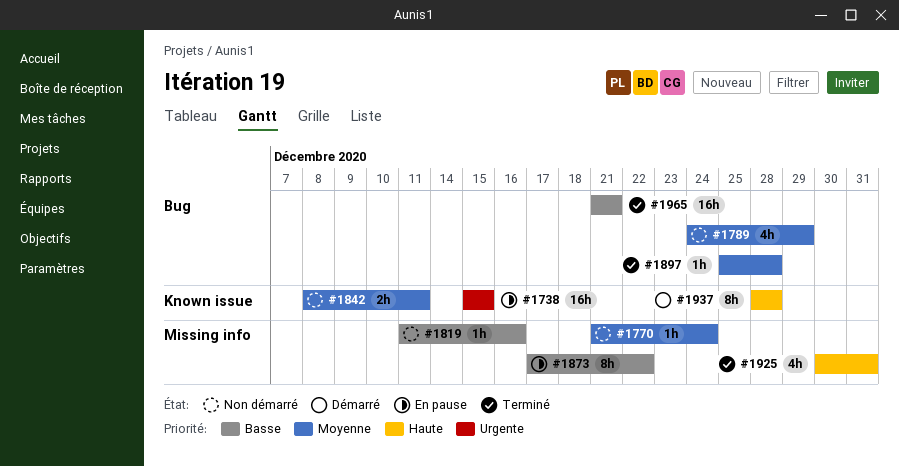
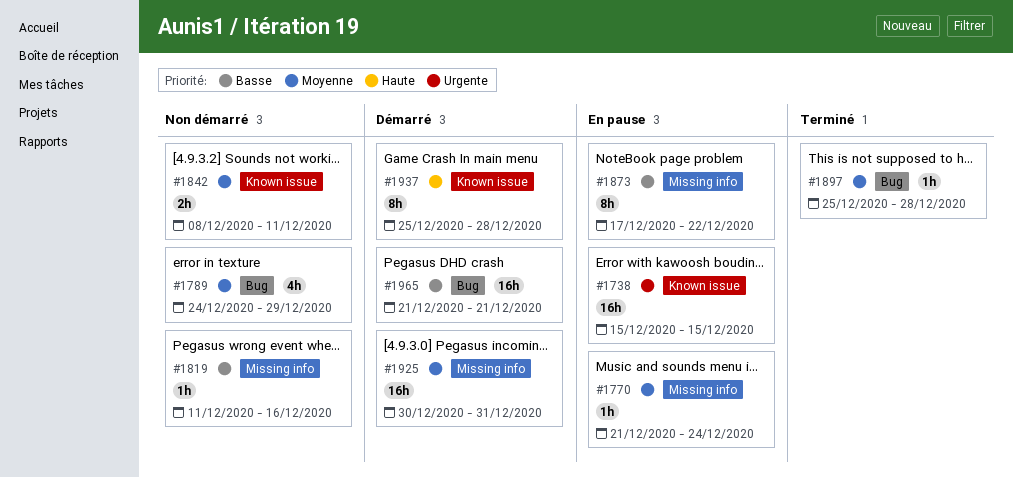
#1770, status: Non démarré -> En pause
#1925, status: Terminé -> Démarré
#1925, priority: Haute -> Moyenne
#1925, estimate: 4h -> 16h
#1937, start: Dec 28 -> Dec 25
#1965, status: Terminé -> Démarré

